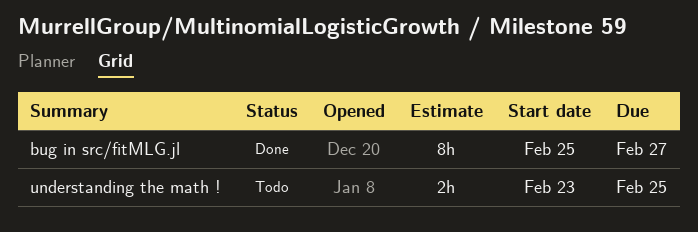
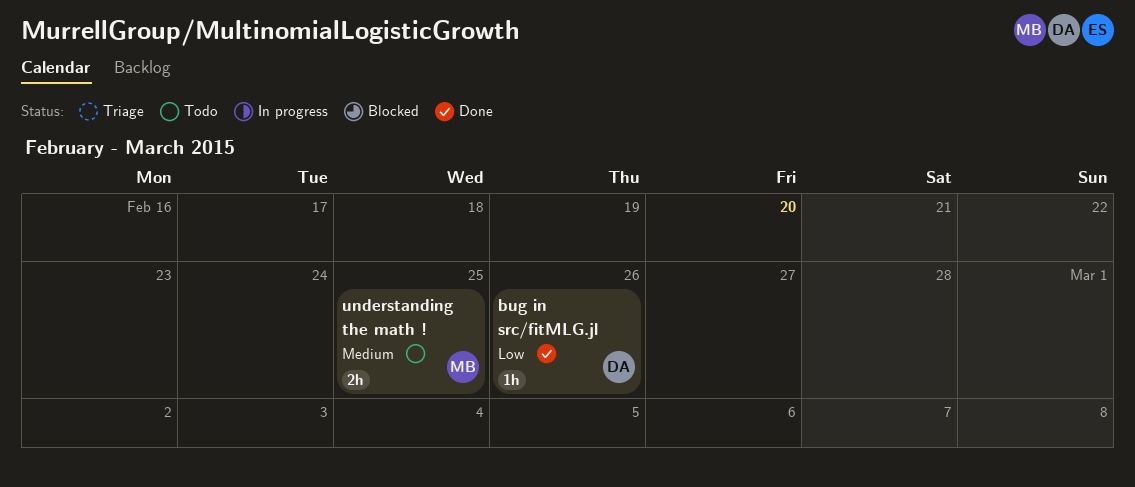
bug in src/fitMLG.jl, estimate: 8h -> 1h
bug in src/fitMLG.jl, due: Feb 27 -> Feb 26

